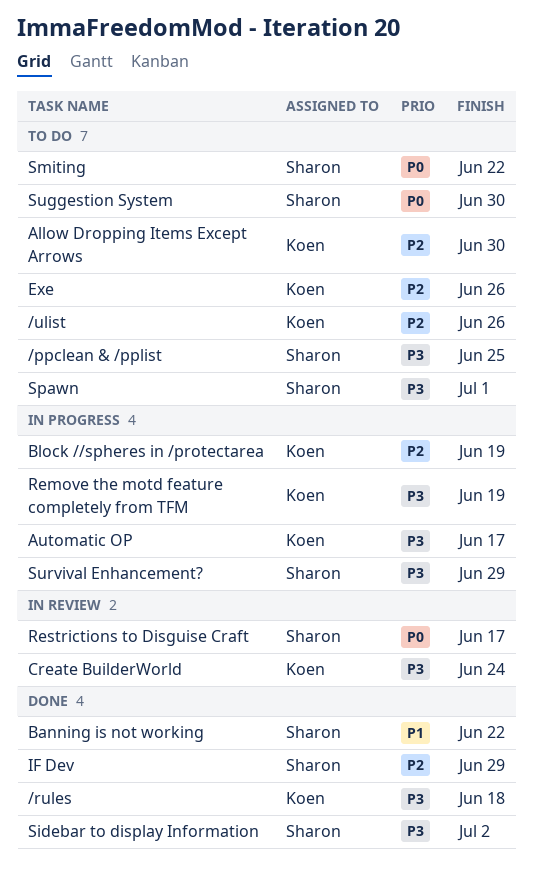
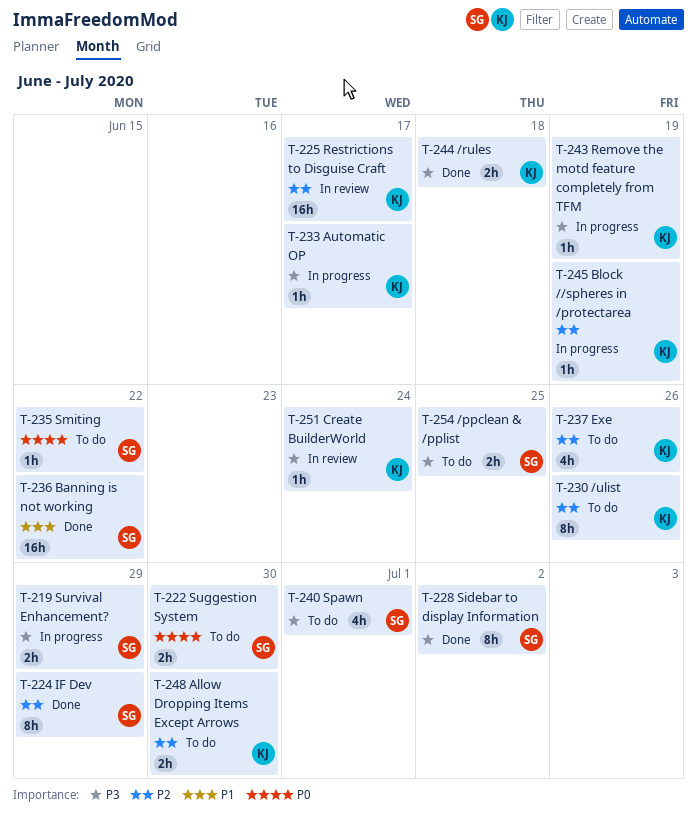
Restrictions to Disguise Craft, owner: Sharon -> Koen
Restrictions to Disguise Craft, priority: P0 -> P2

